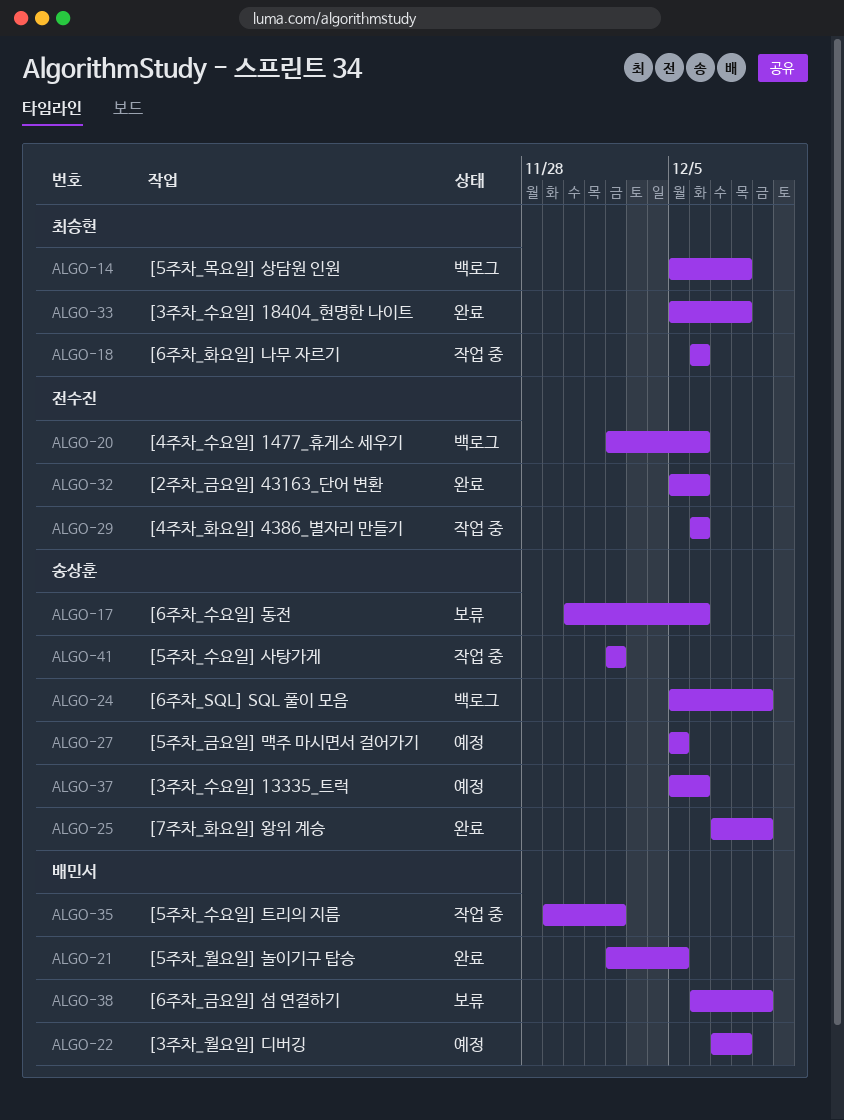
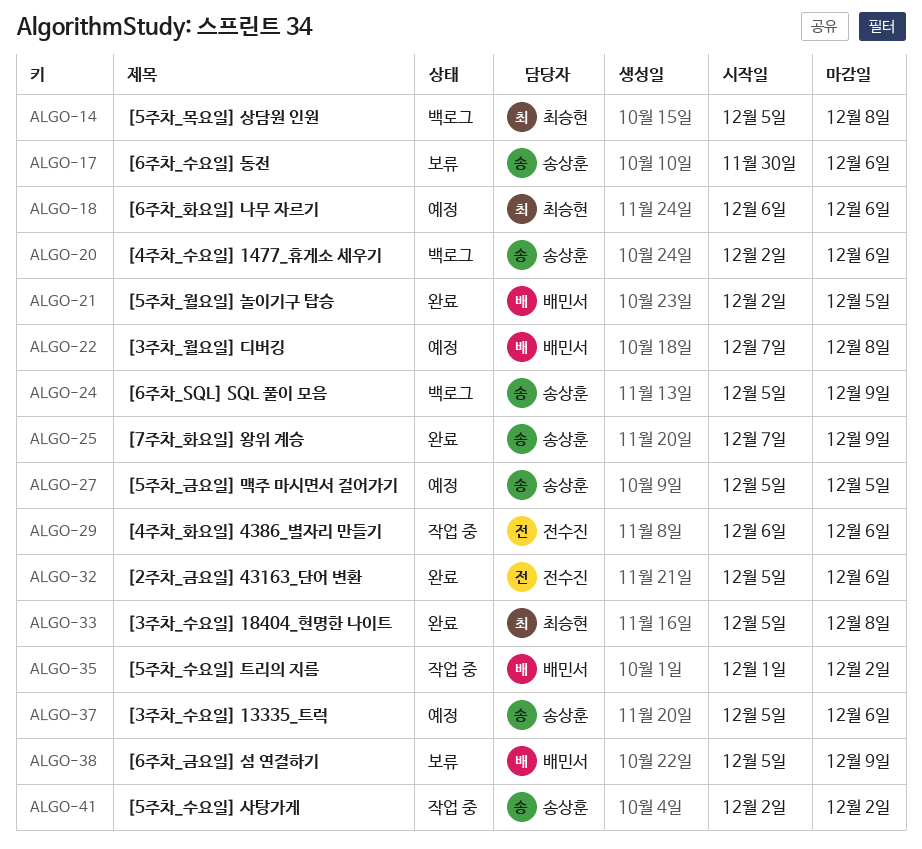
ALGO-18, status: 작업 중 -> 예정
ALGO-20, owner: 전수진 -> 송상훈
ALGO-35, start: Nov 29 -> Dec 1
ALGO-38, start: Dec 6 -> Dec 5

